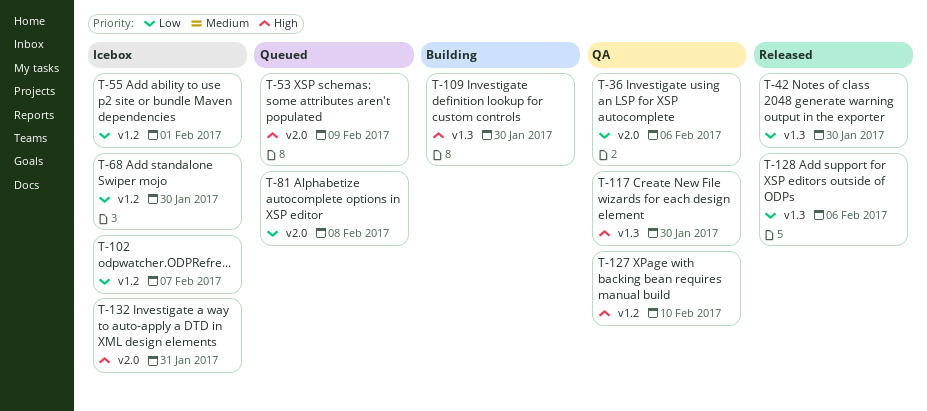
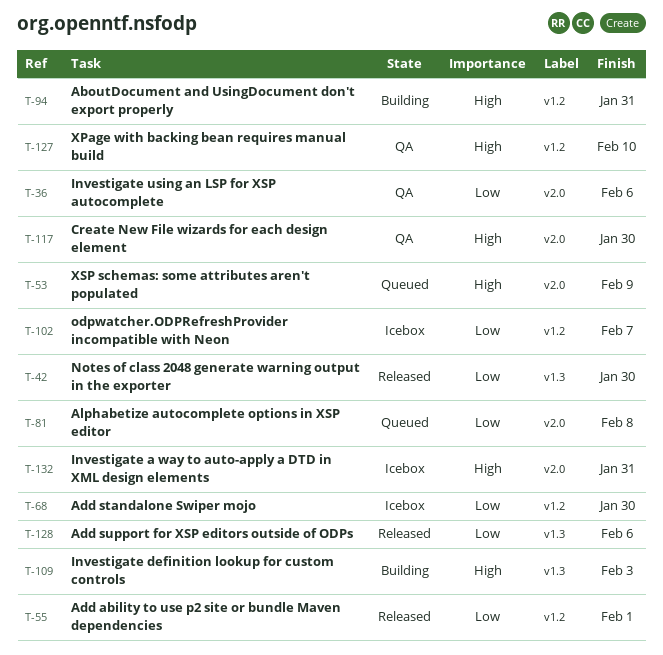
T-55, status: Icebox -> Released
T-94: none -> present
T-109, due: Jan 30 -> Feb 3
T-117, label: v1.3 -> v2.0

